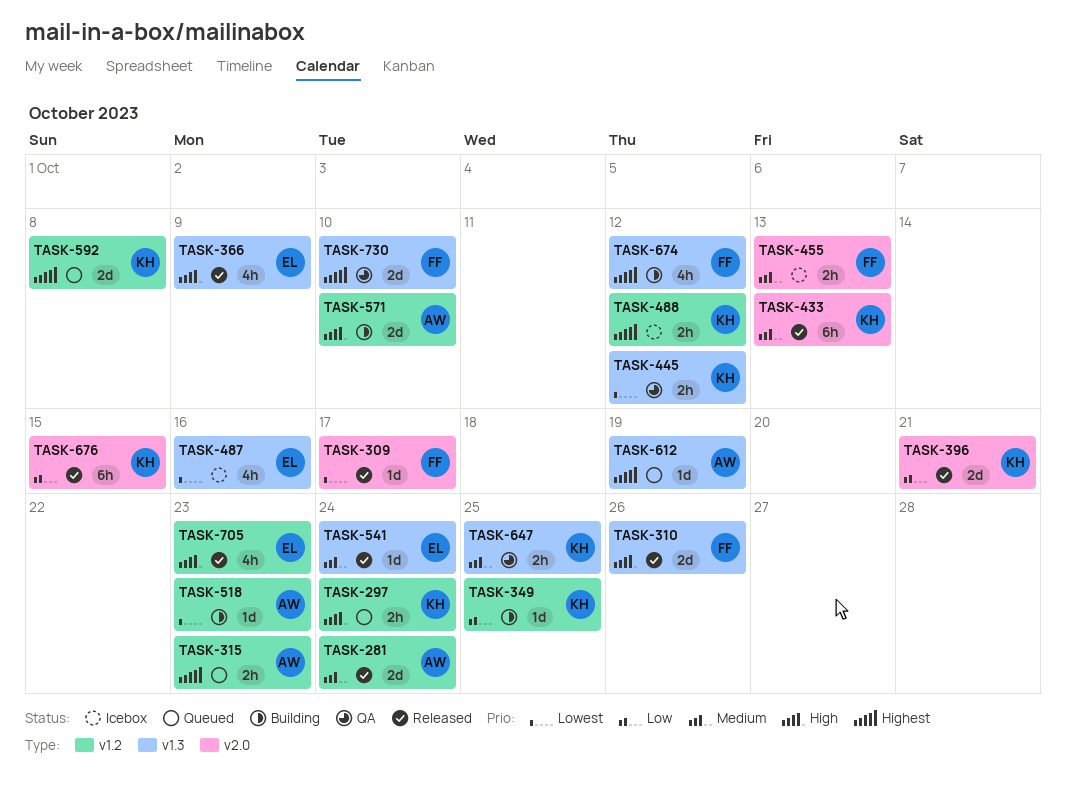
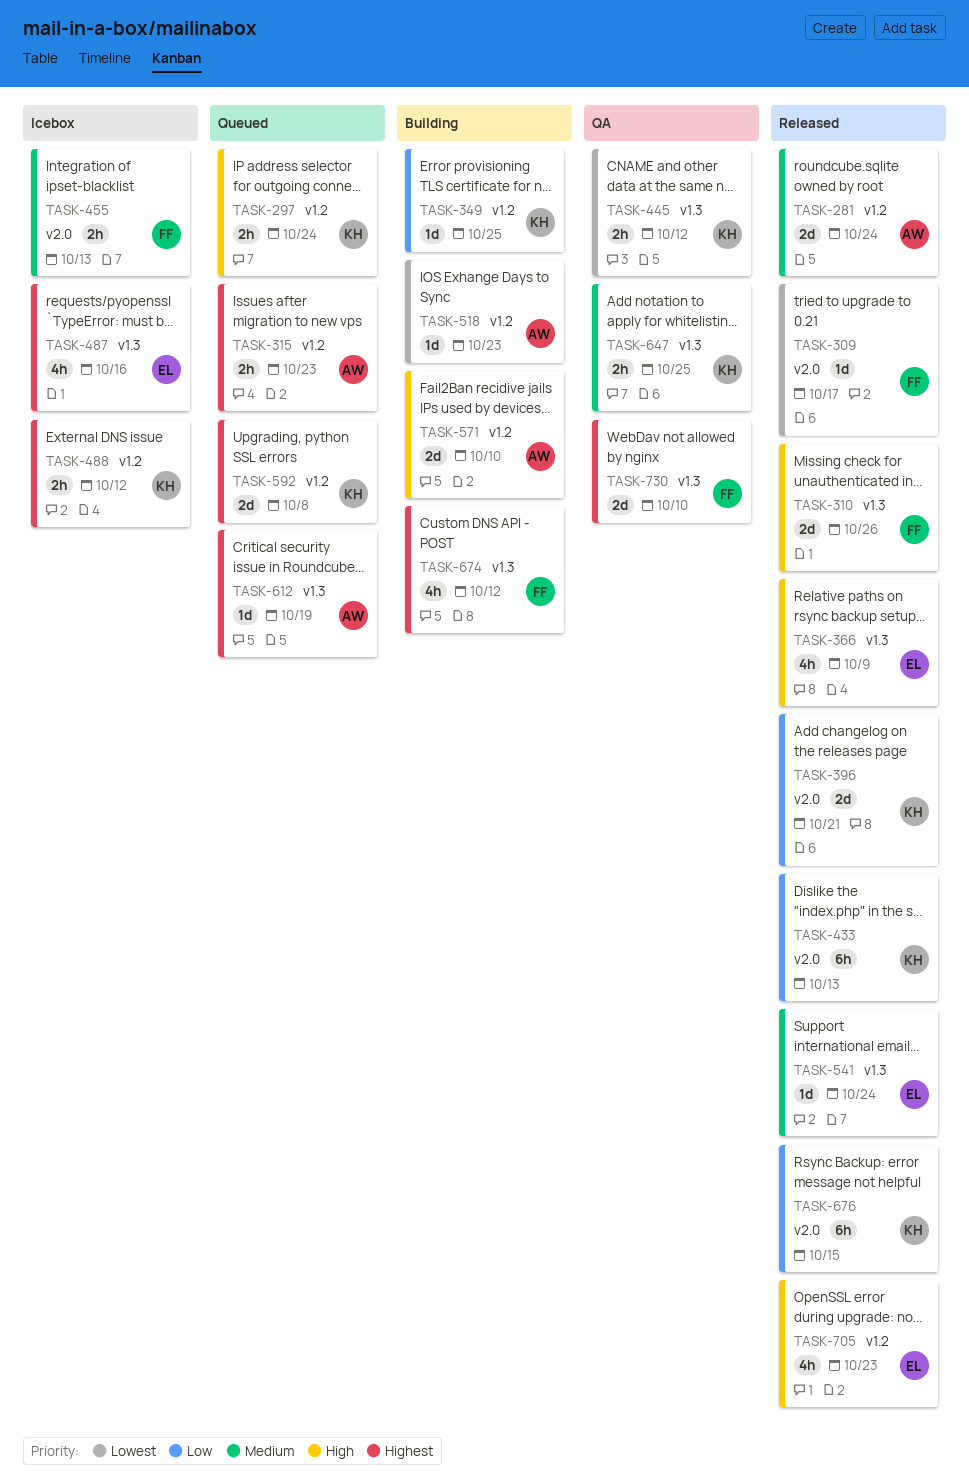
TASK-433, priority: Medium -> Low
TASK-487, priority: Lowest -> Highest

